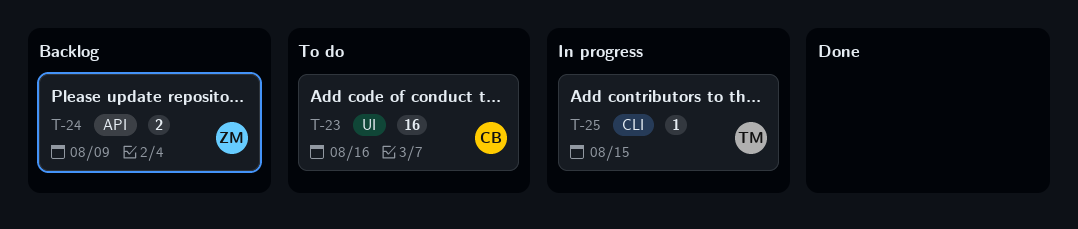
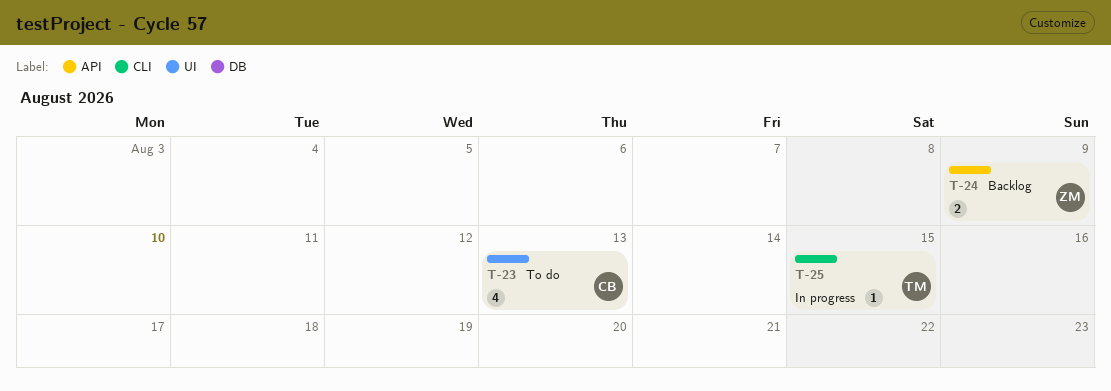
T-23, estimate: 16 -> 4
T-23, due: Aug 16 -> Aug 13

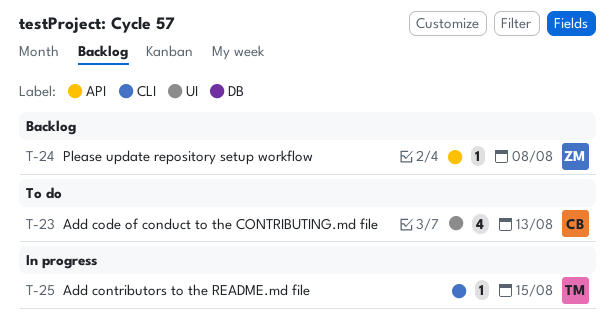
T-24, estimate: 2 -> 1
T-24, due: Aug 9 -> Aug 8

